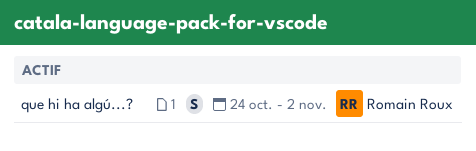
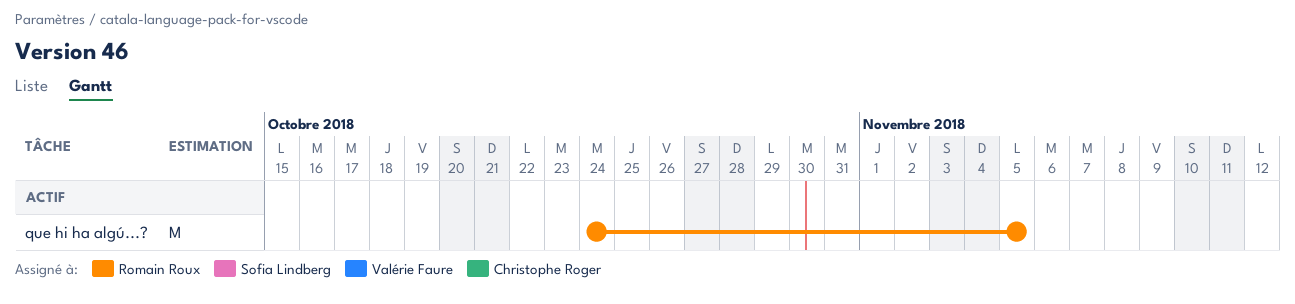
que hi ha algú...?, estimate: S -> M
que hi ha algú...?, due: Nov 2 -> Nov 5

